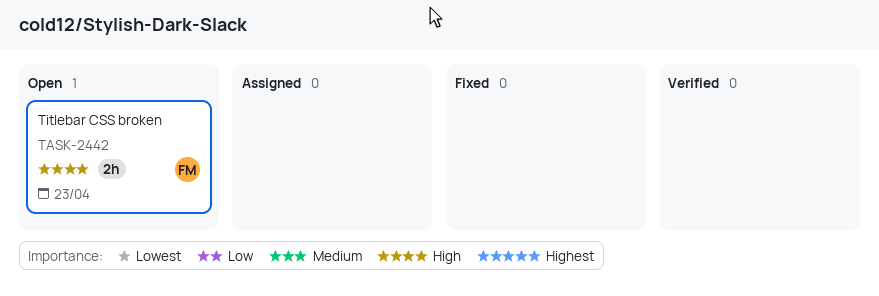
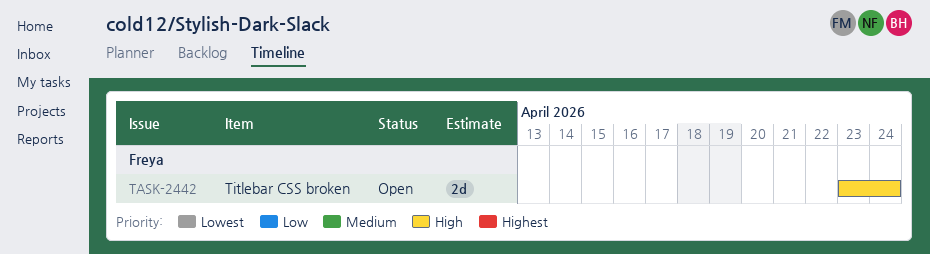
TASK-2442, estimate: 2h -> 2d
TASK-2442, due: Apr 23 -> Apr 24

